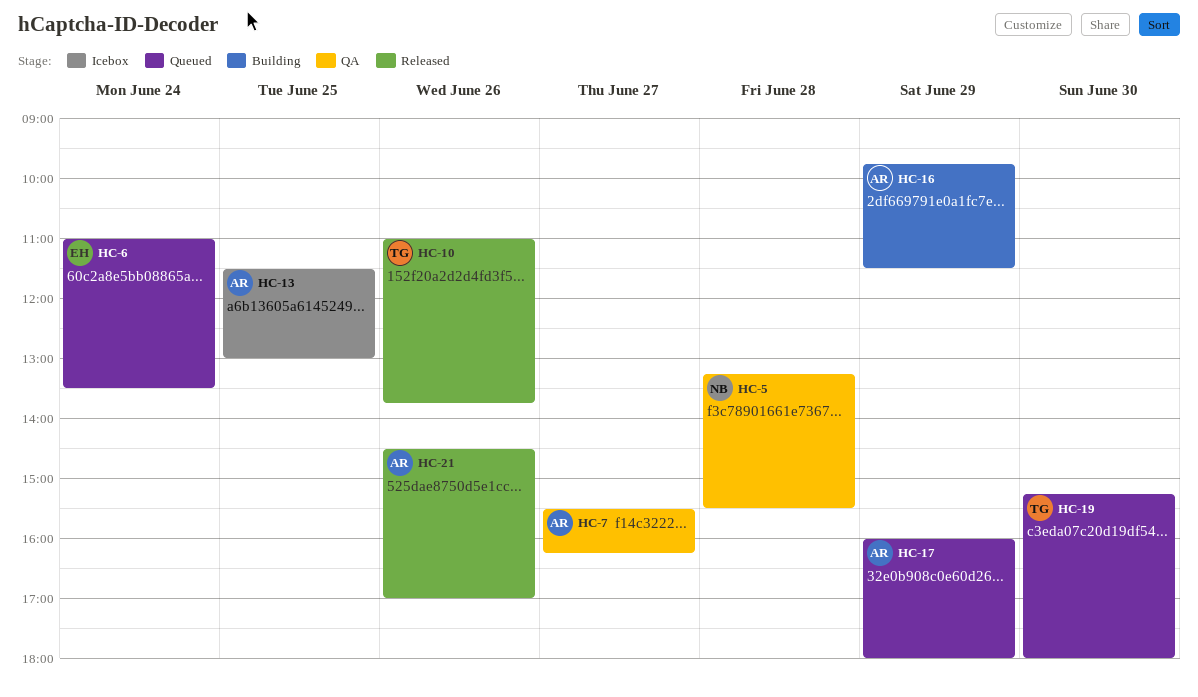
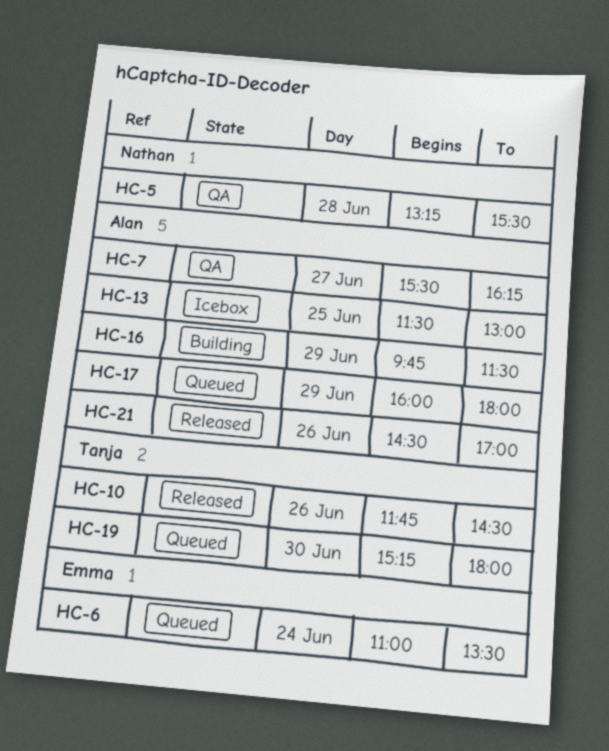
HC-10, begins: 11:00 -> 11:45
HC-10, ends: 13:45 -> 14:30

